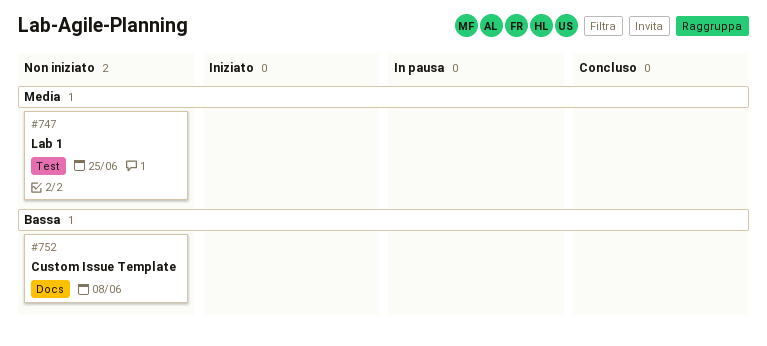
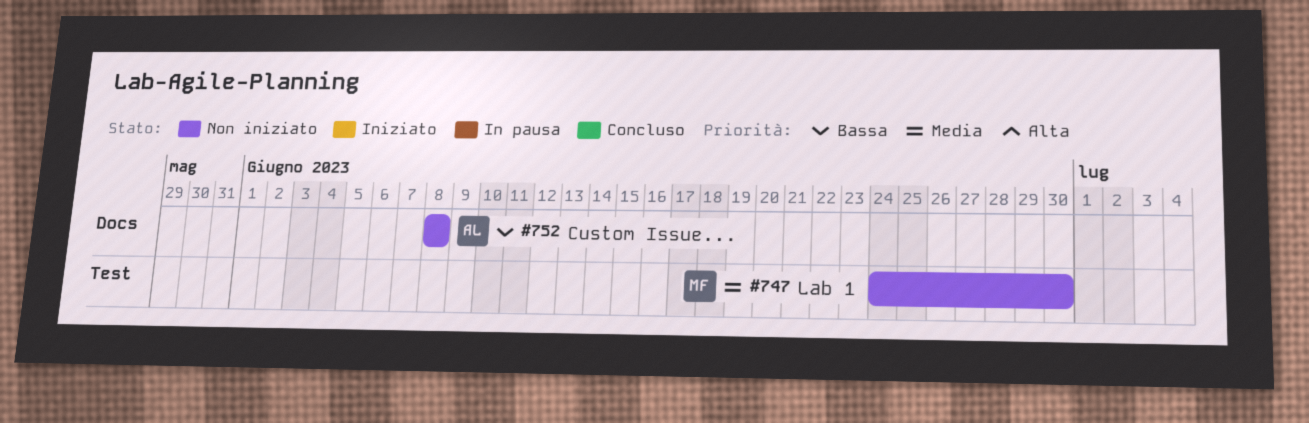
#747, due: Jun 25 -> Jun 30

